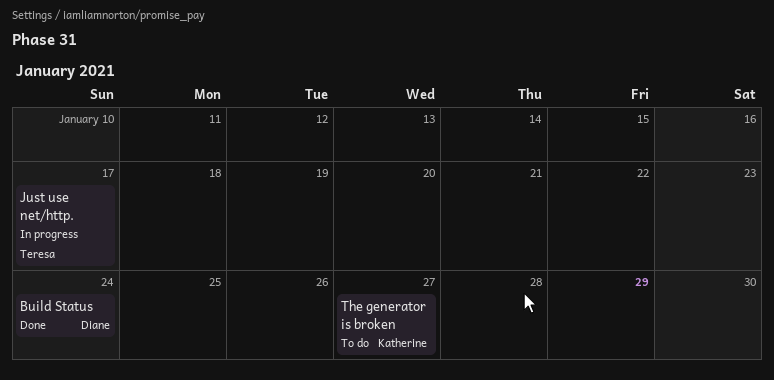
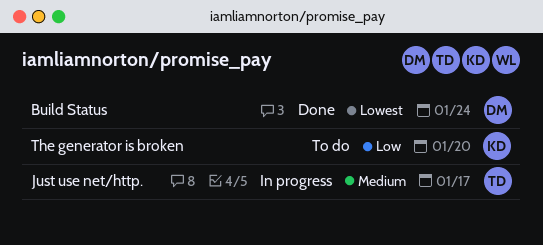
The generator is broken, due: Jan 27 -> Jan 20

